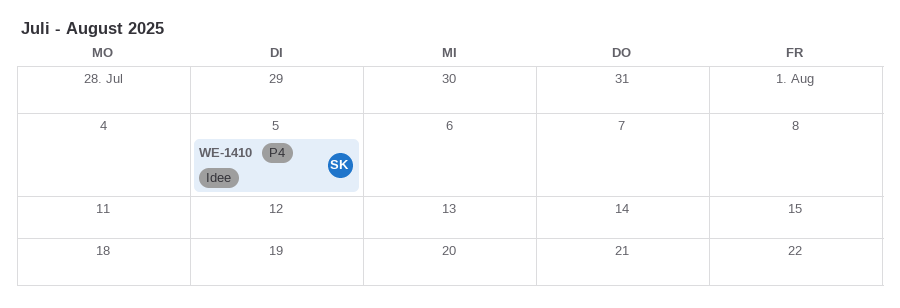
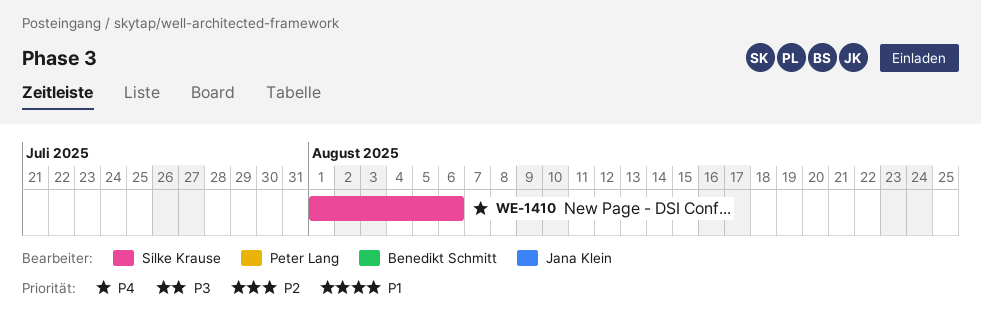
WE-1410, due: Aug 5 -> Aug 6

